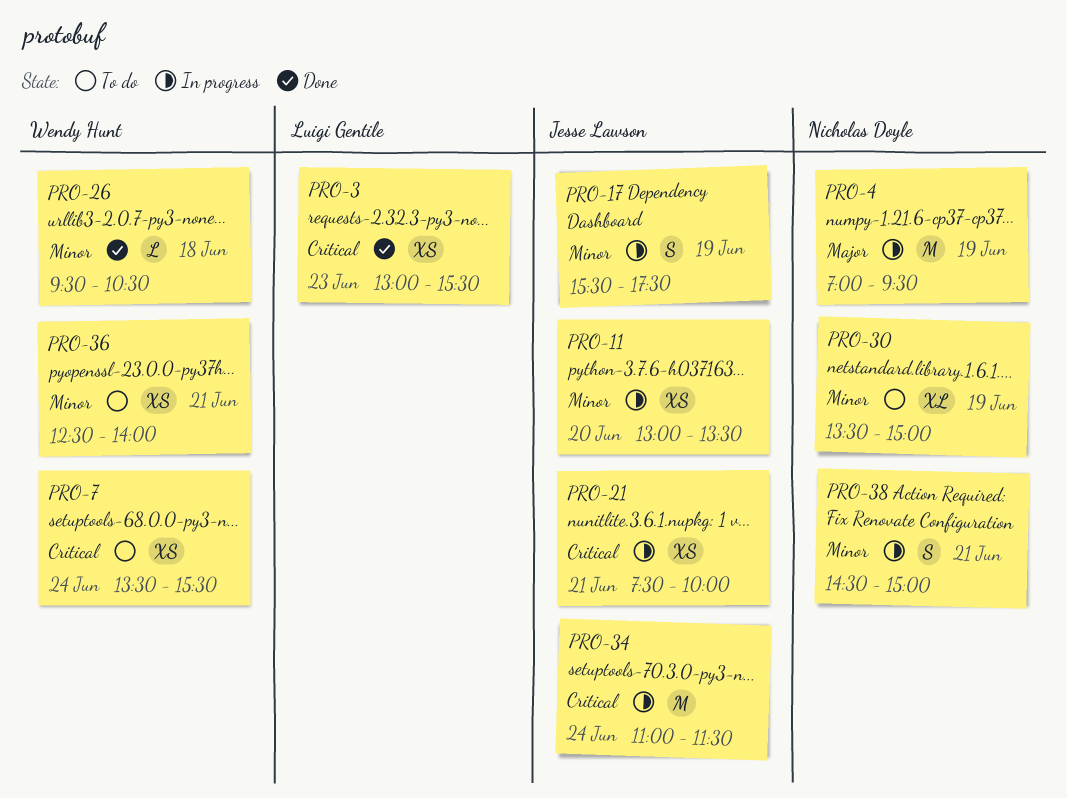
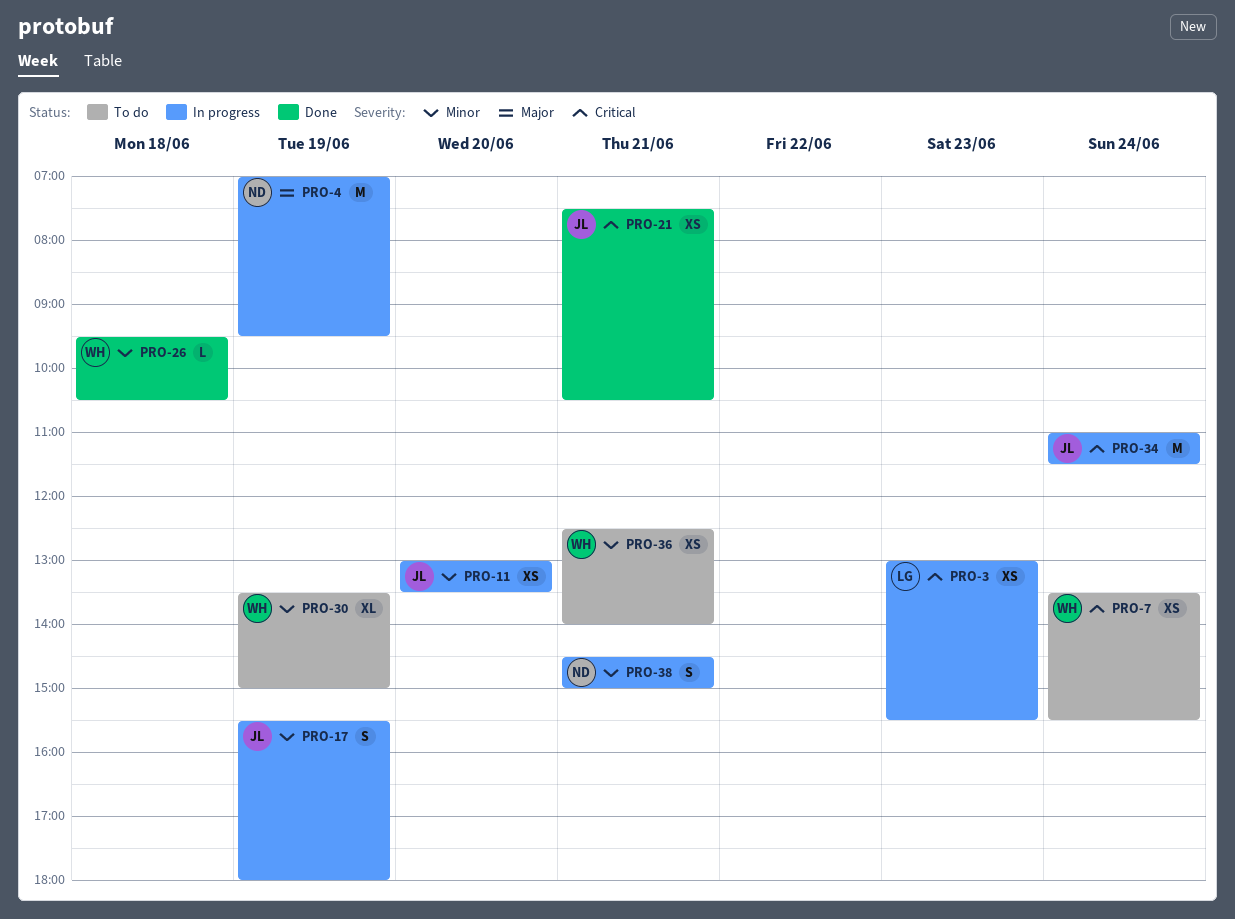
PRO-3, status: Done -> In progress
PRO-17, ends: 17:30 -> 18:00
PRO-21, status: In progress -> Done
PRO-21, ends: 10:00 -> 10:30
PRO-30, owner: Nicholas Doyle -> Wendy Hunt

